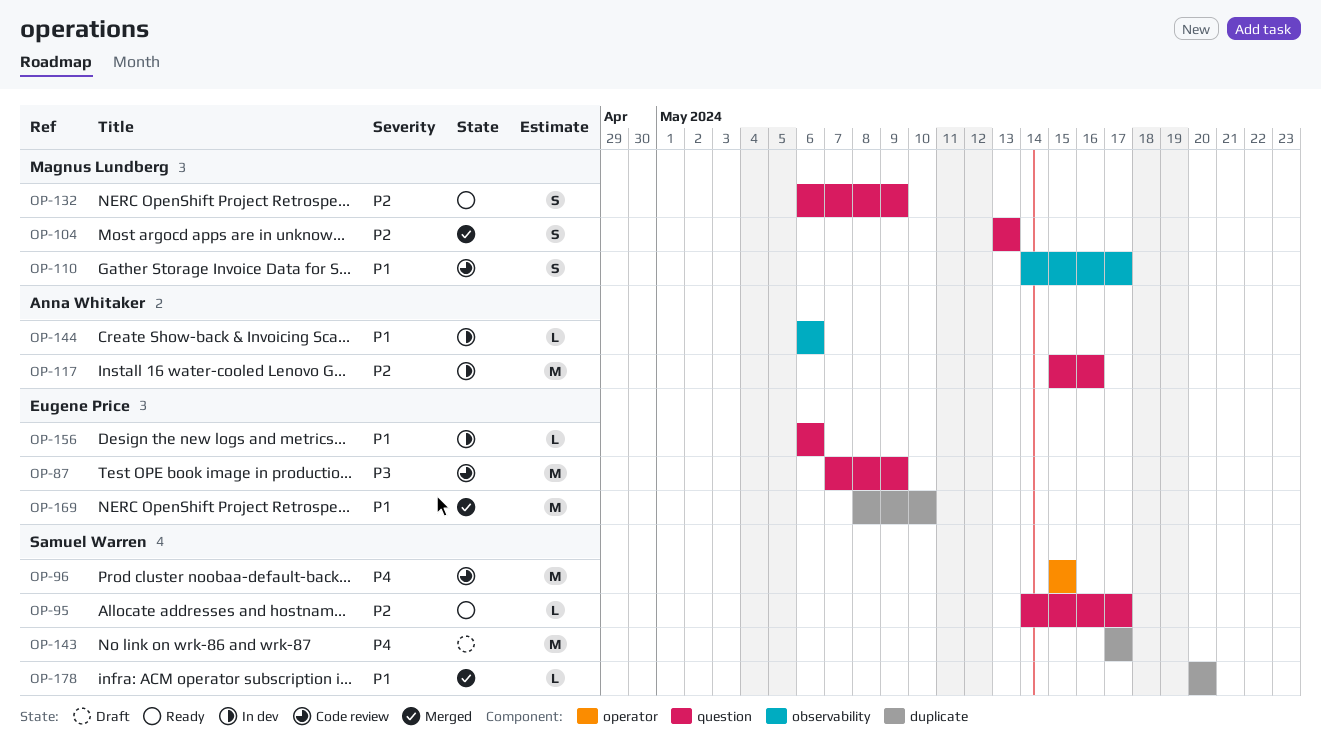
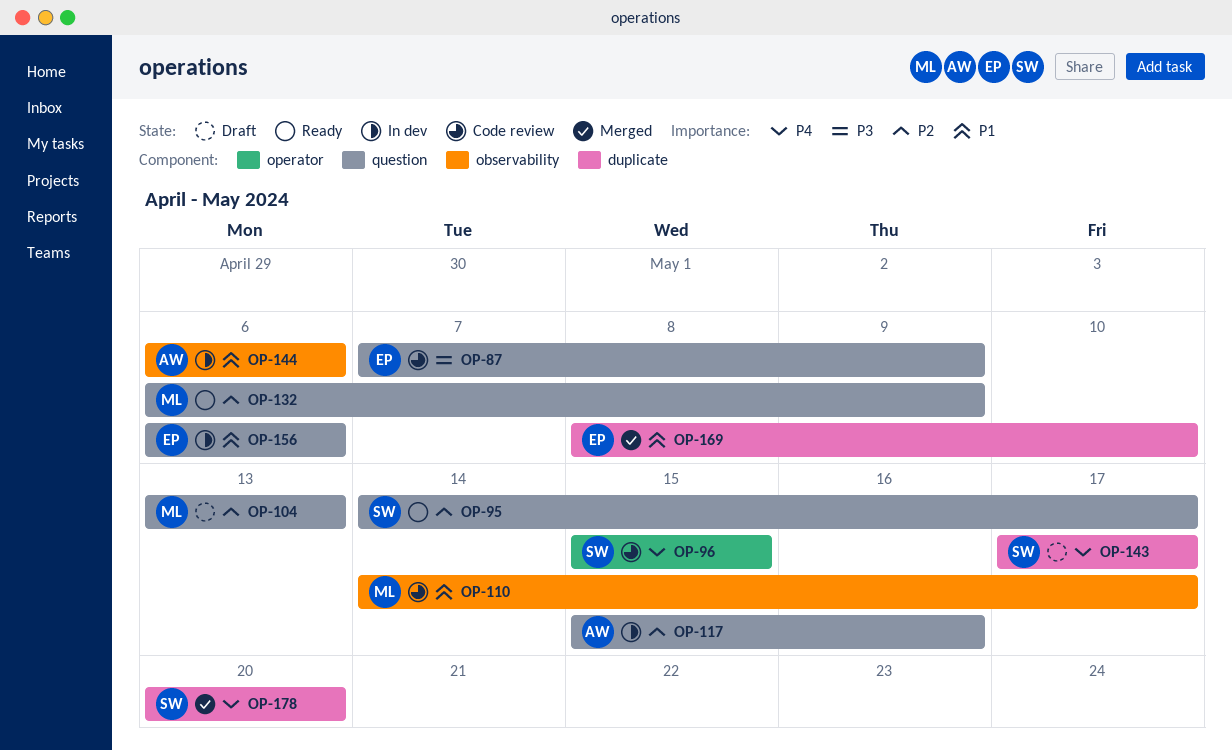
OP-104, status: Merged -> Draft
OP-178, priority: P1 -> P4

